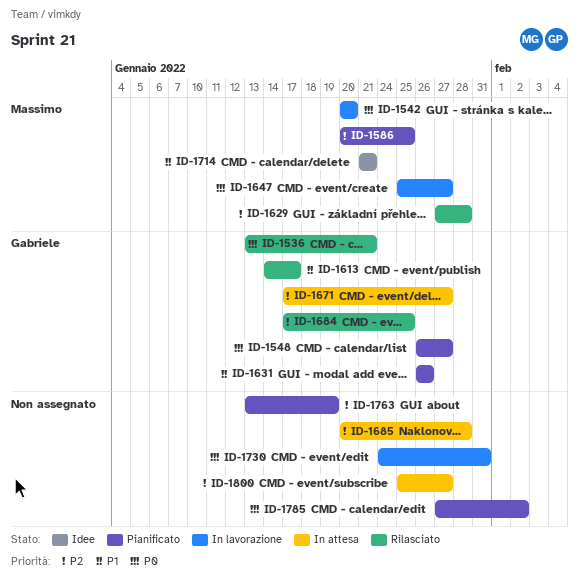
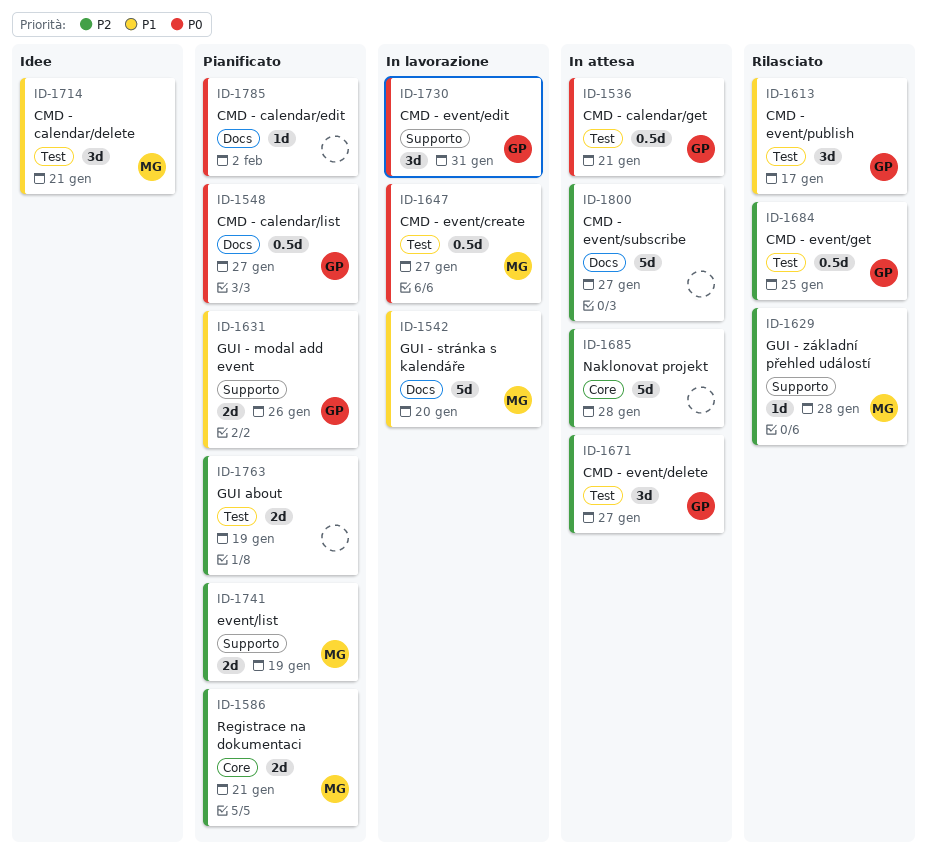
ID-1536, status: Rilasciato -> In attesa
ID-1542, priority: P0 -> P1
ID-1586, due: Jan 25 -> Jan 21
ID-1730, owner: none -> Gabriele
ID-1741: none -> present

